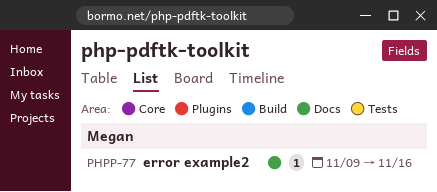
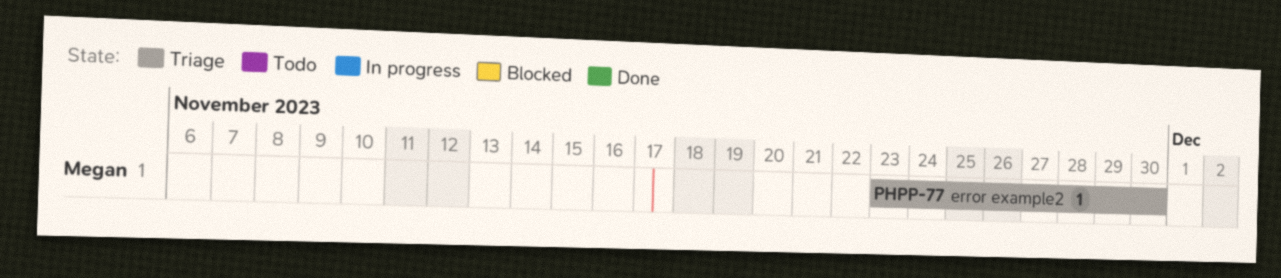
PHPP-77, start: Nov 9 -> Nov 23
PHPP-77, due: Nov 16 -> Nov 30

